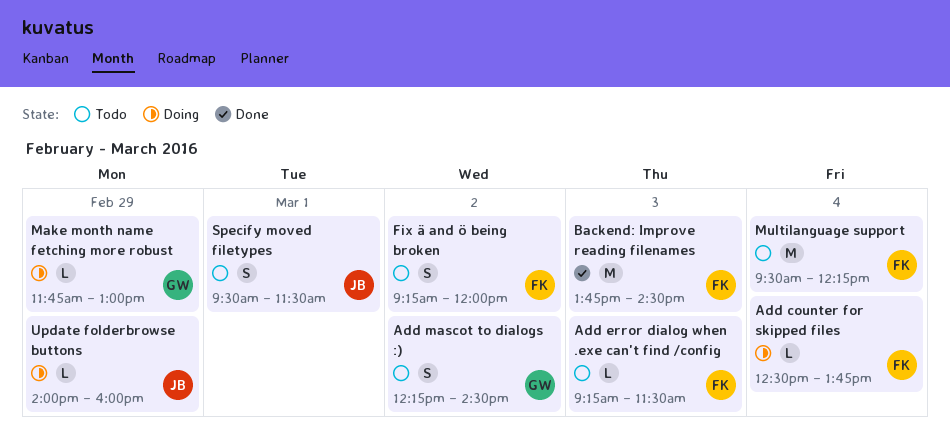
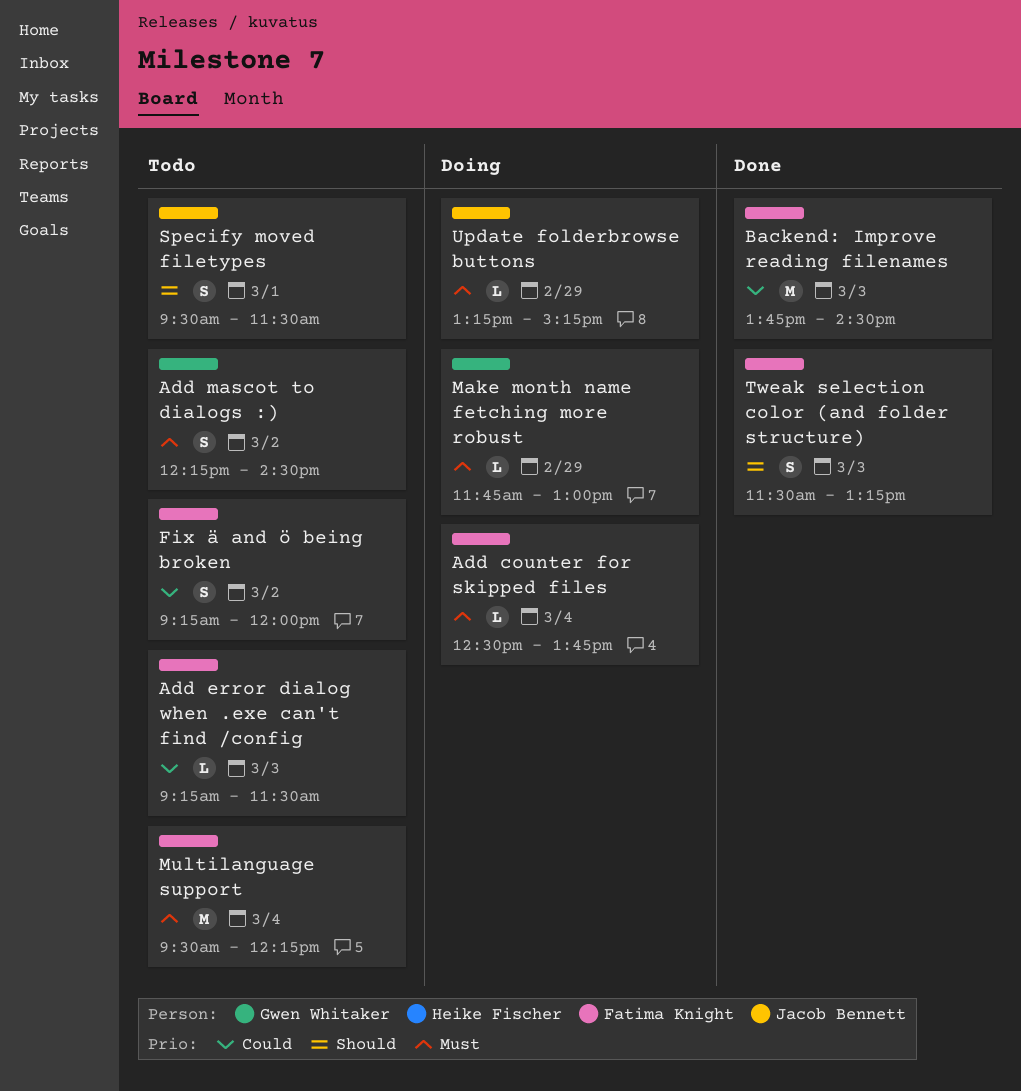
Tweak selection color (and folder structure): none -> present
Update folderbrowse buttons, begins: 14:00 -> 13:15
Update folderbrowse buttons, ends: 16:00 -> 15:15

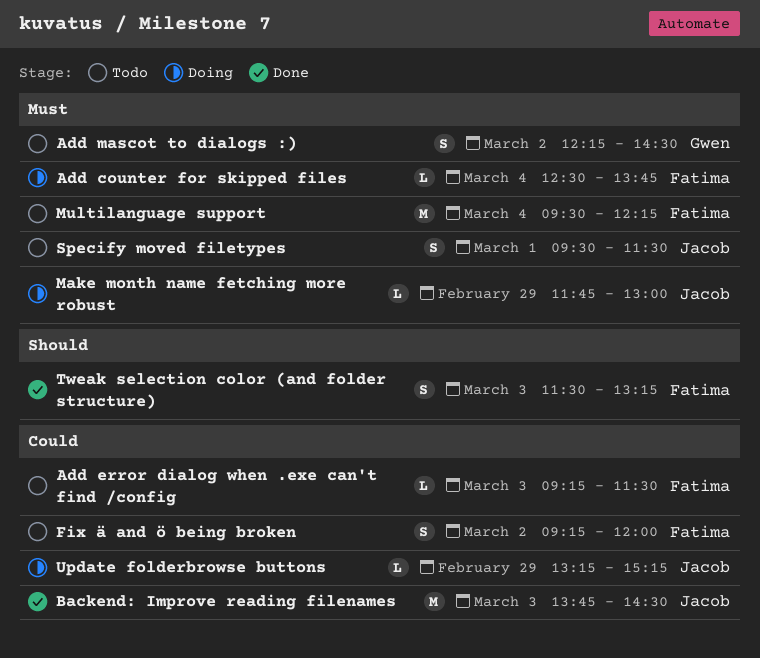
Backend: Improve reading filenames, owner: Fatima Knight -> Jacob Bennett
Make month name fetching more robust, owner: Gwen Whitaker -> Jacob Bennett
Specify moved filetypes, priority: Should -> Must
Update folderbrowse buttons, priority: Must -> Could

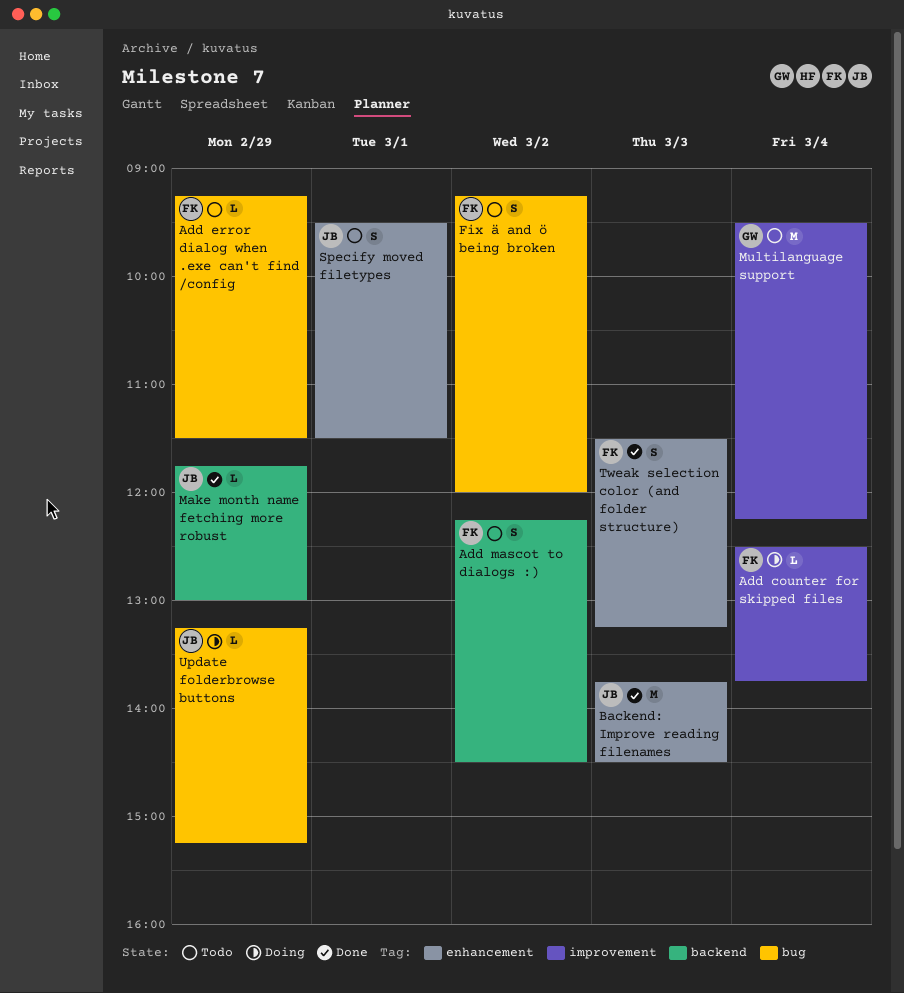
Add error dialog when .exe can't find /config, day: Mar 3 -> Feb 29
Add mascot to dialogs :), owner: Gwen -> Fatima
Make month name fetching more robust, status: Doing -> Done
Multilanguage support, owner: Fatima -> Gwen

